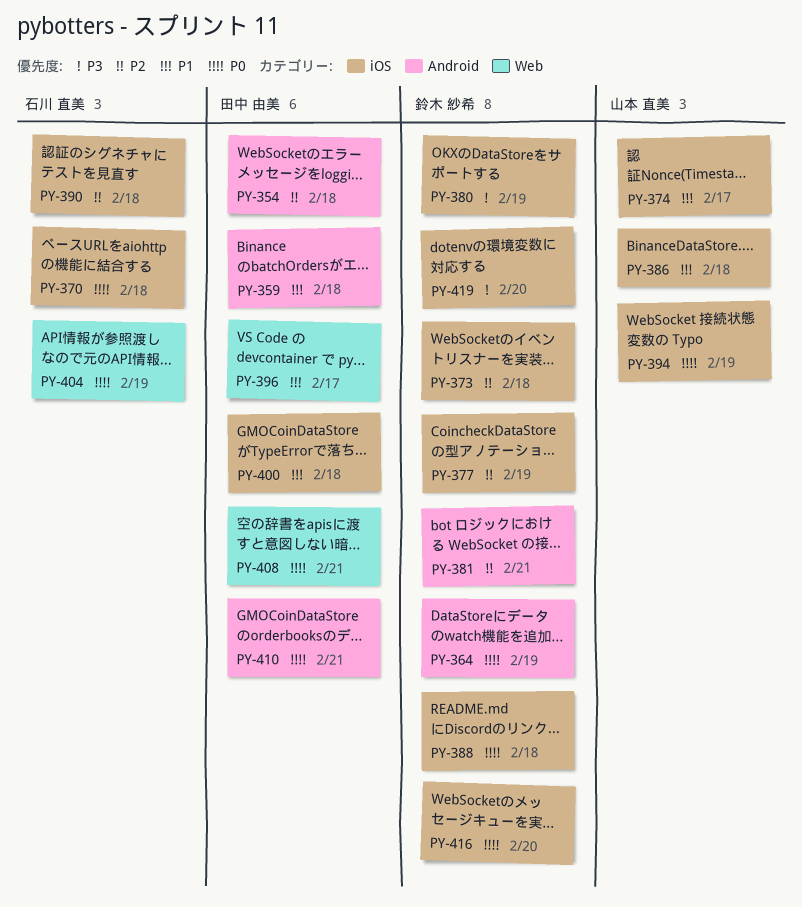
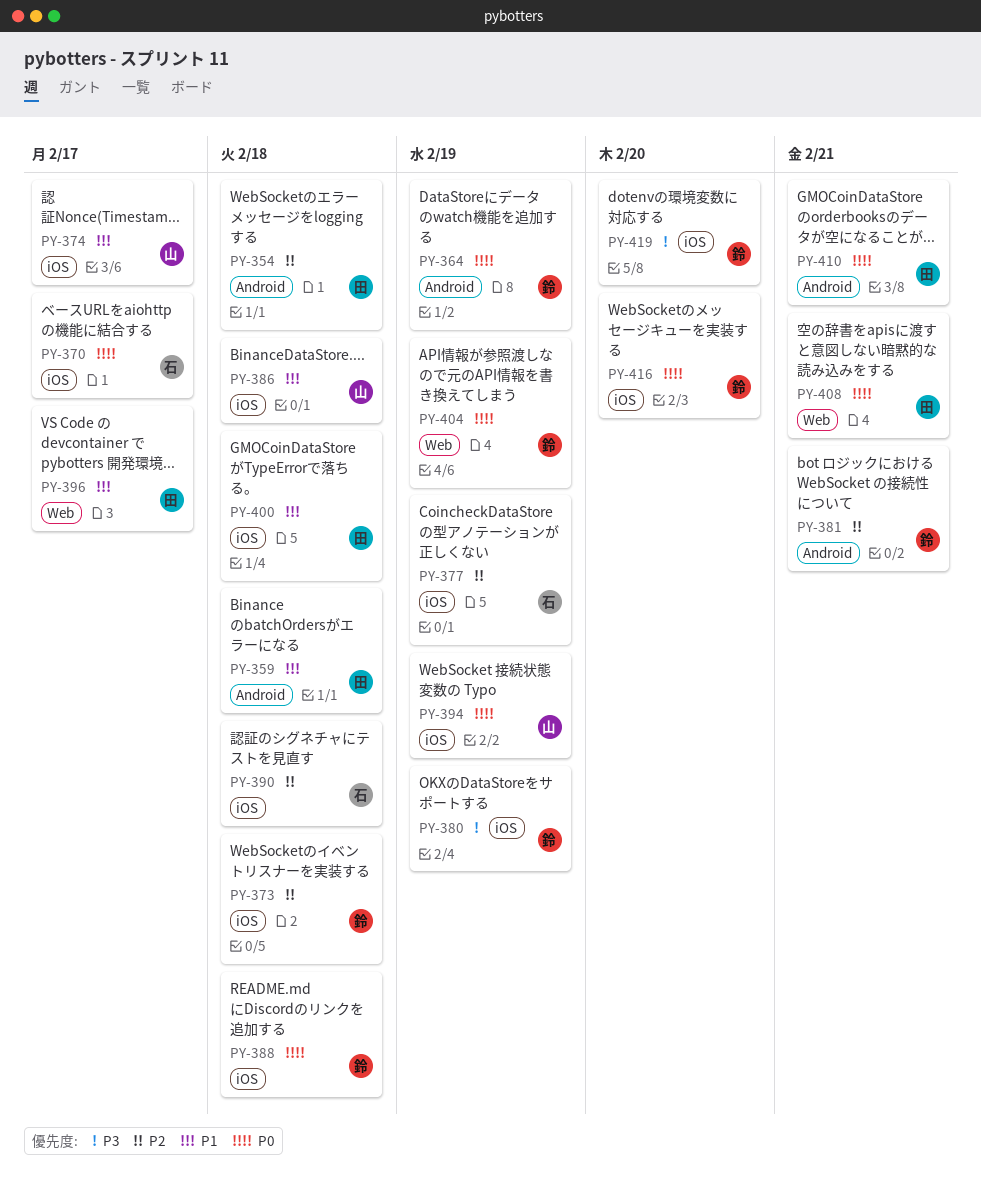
PY-370, due: Feb 18 -> Feb 17
PY-377, owner: 鈴木 紗希 -> 石川 直美
PY-404, owner: 石川 直美 -> 鈴木 紗希

